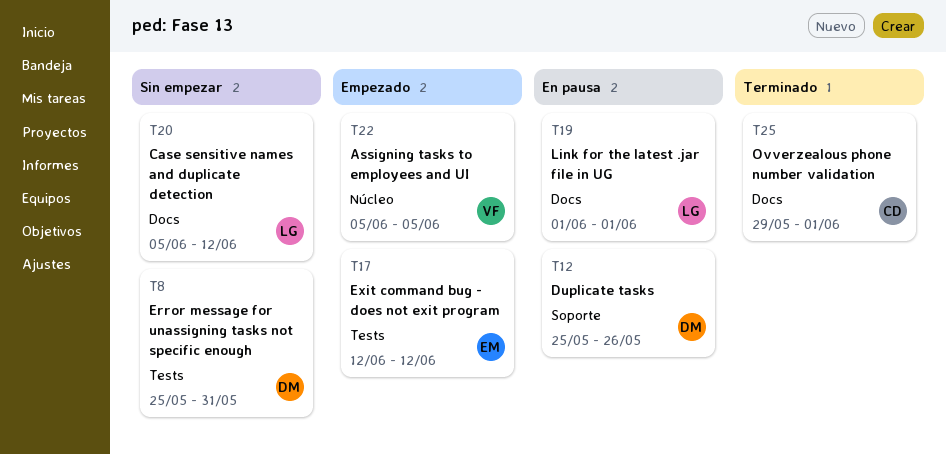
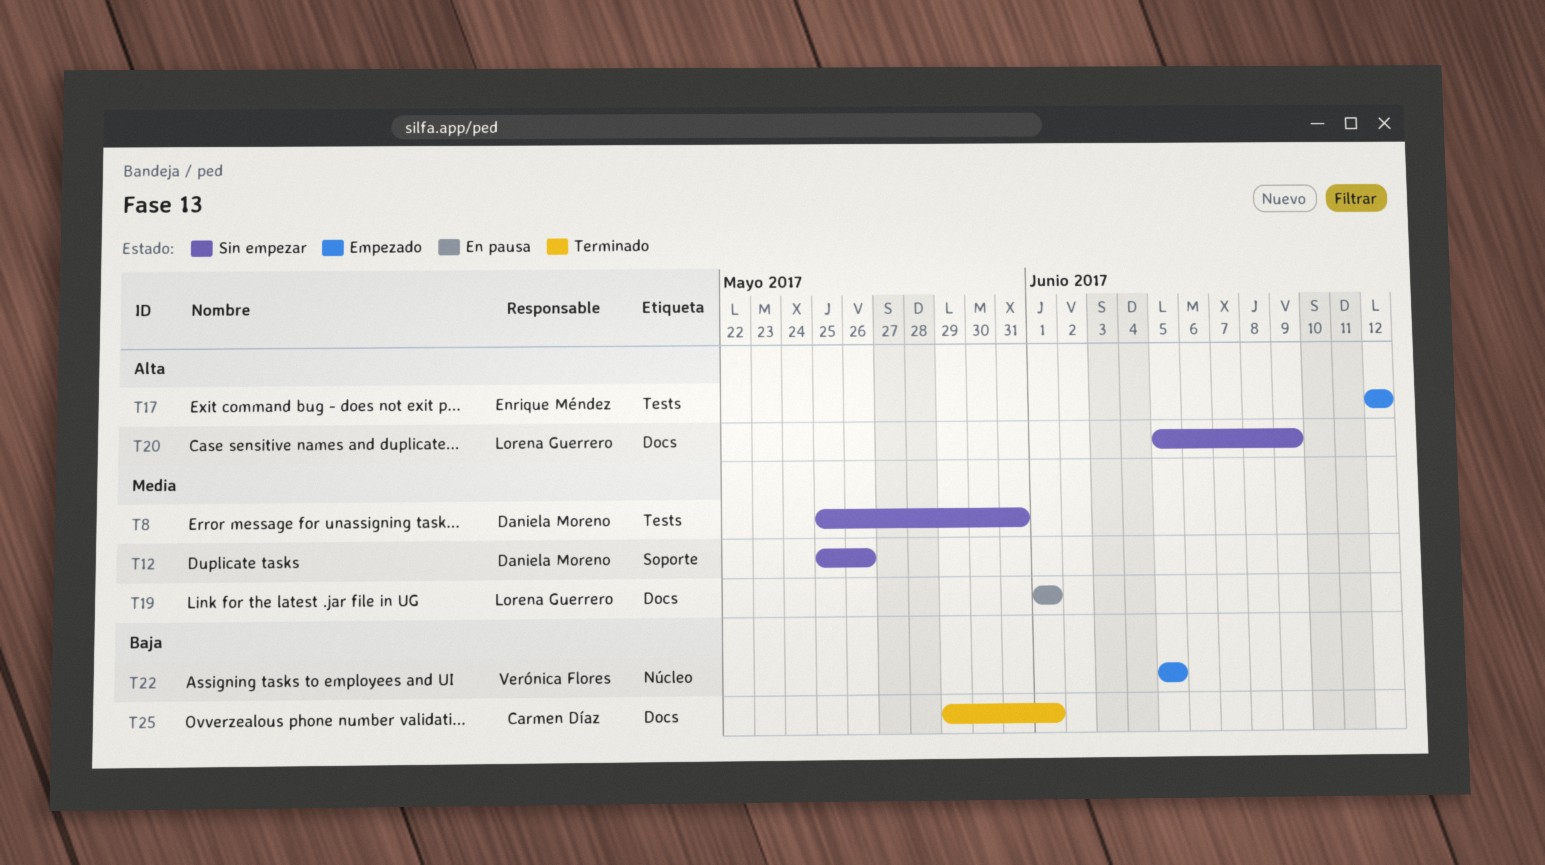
T12, status: En pausa -> Sin empezar
T20, due: Jun 12 -> Jun 9

